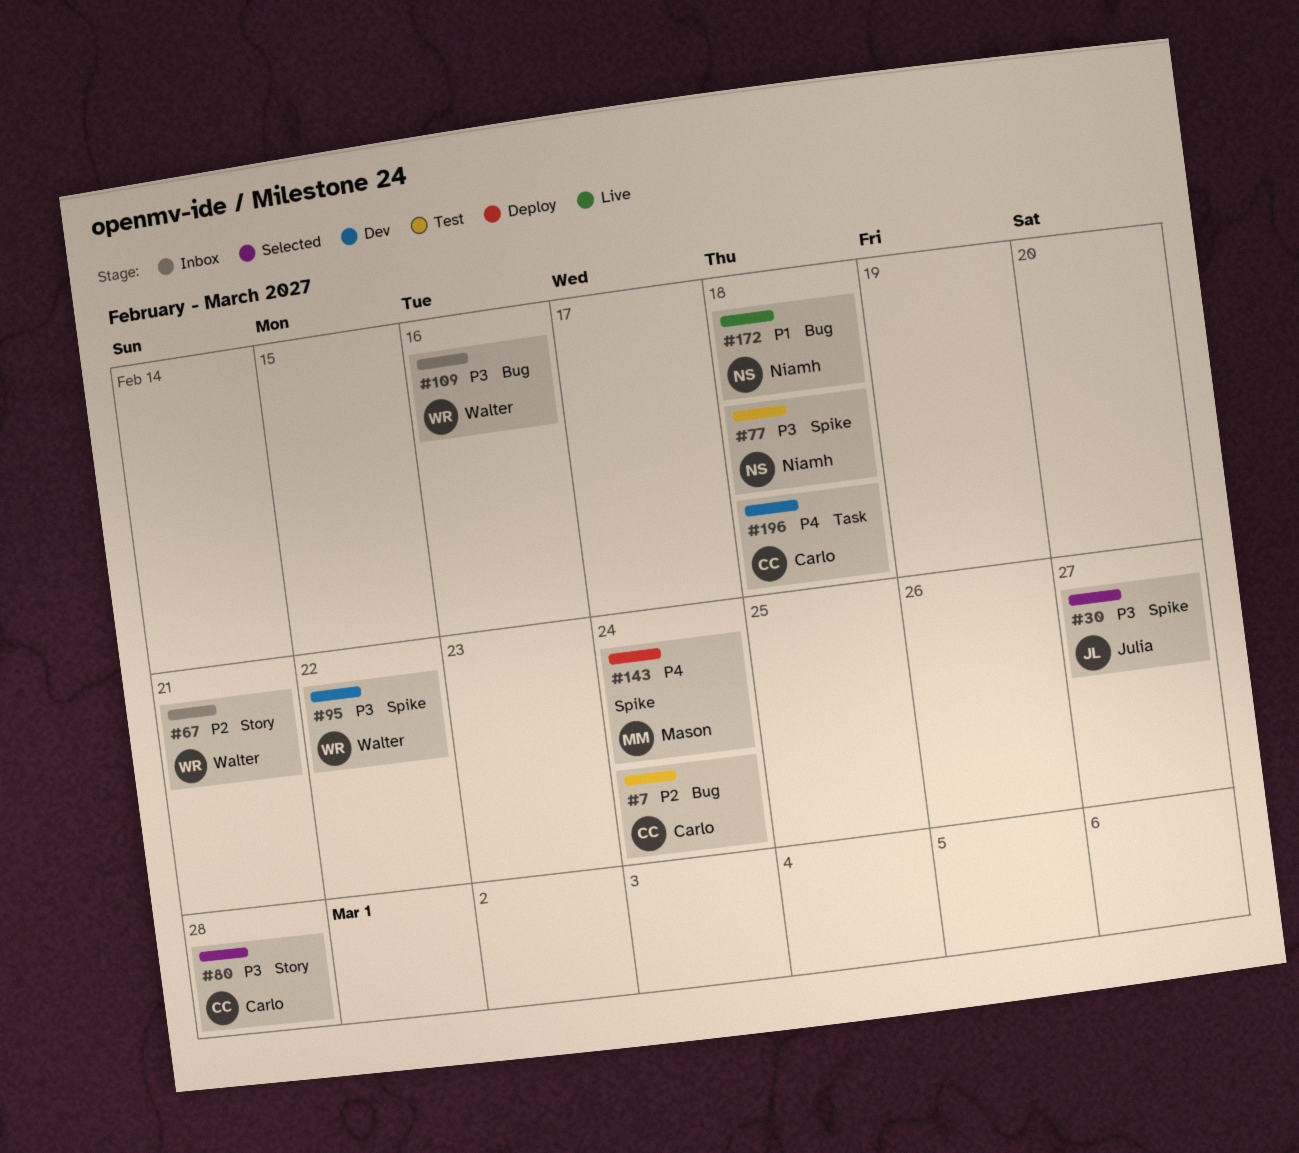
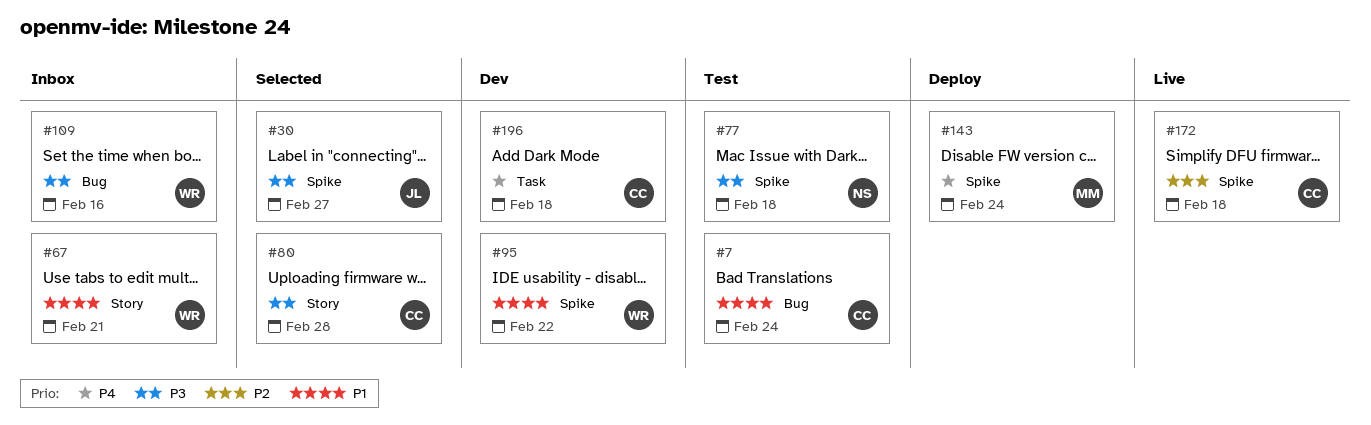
#7, priority: P2 -> P1
#67, priority: P2 -> P1
#95, priority: P3 -> P1
#172, owner: Niamh -> Carlo
#172, priority: P1 -> P2
#172, label: Bug -> Spike

